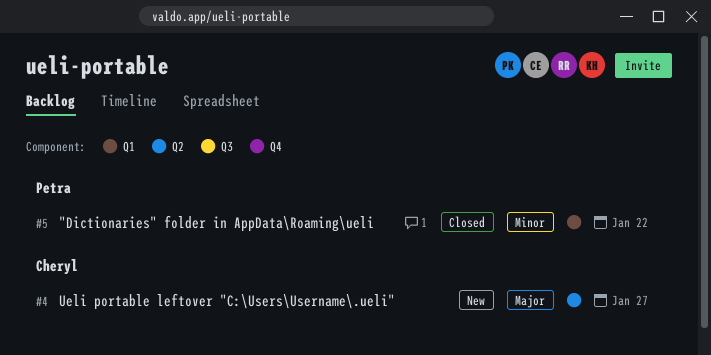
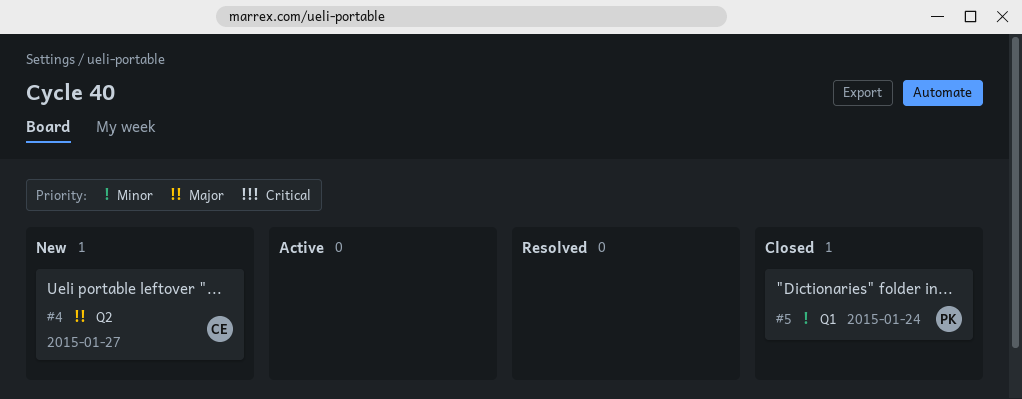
#5, due: Jan 22 -> Jan 24

